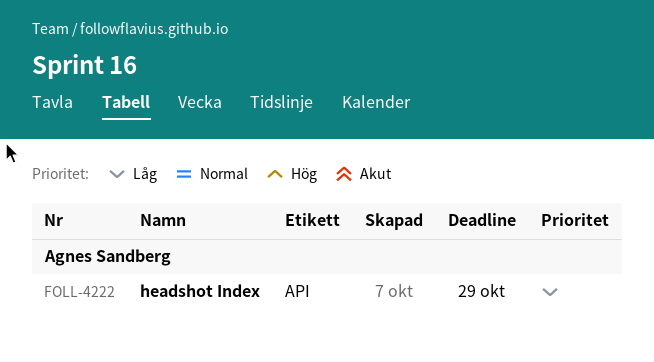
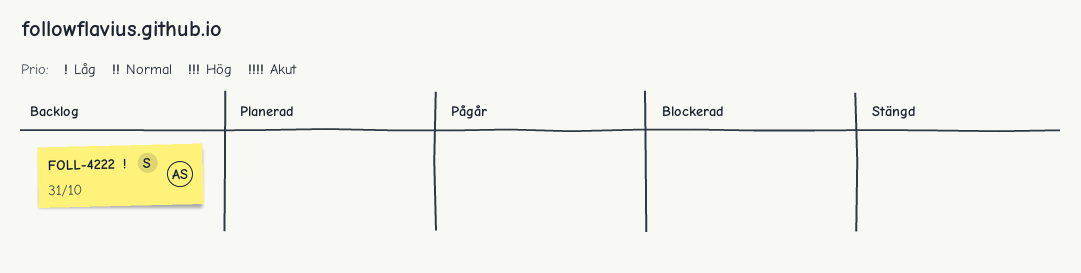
FOLL-4222, due: Oct 29 -> Oct 31

